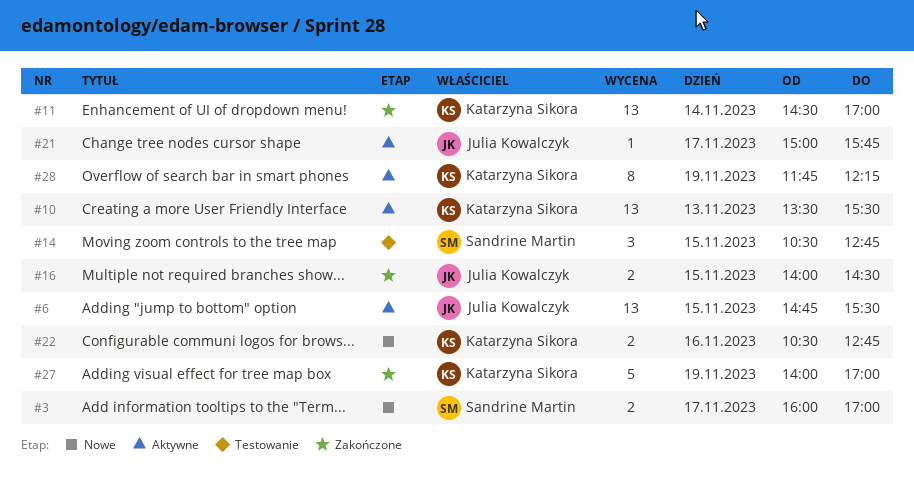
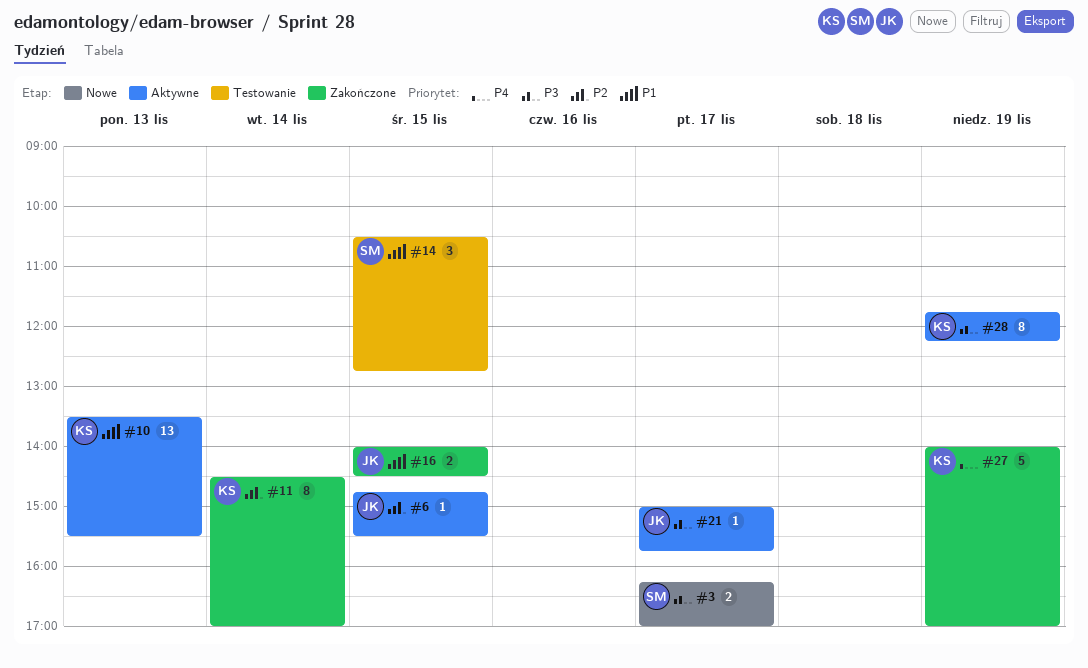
#3, begins: 16:00 -> 16:15
#6, estimate: 13 -> 1
#11, estimate: 13 -> 8
#22: present -> none

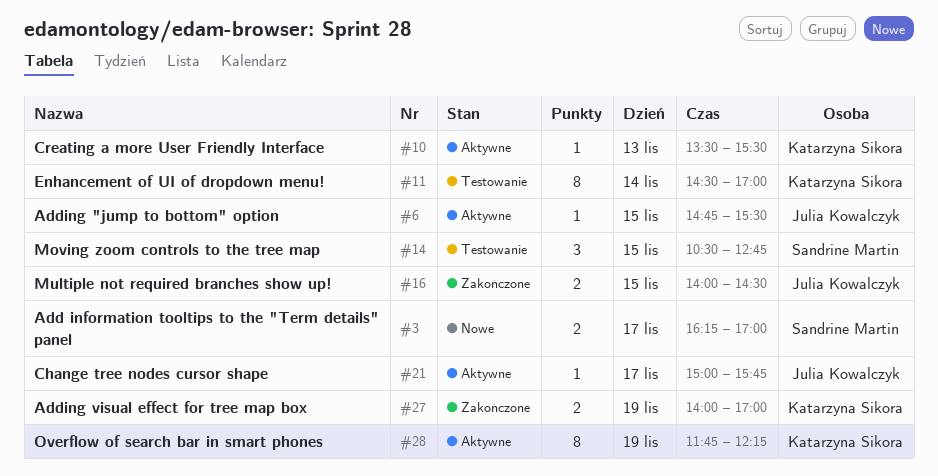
#10, estimate: 13 -> 1
#11, status: Zakończone -> Testowanie
#27, estimate: 5 -> 2

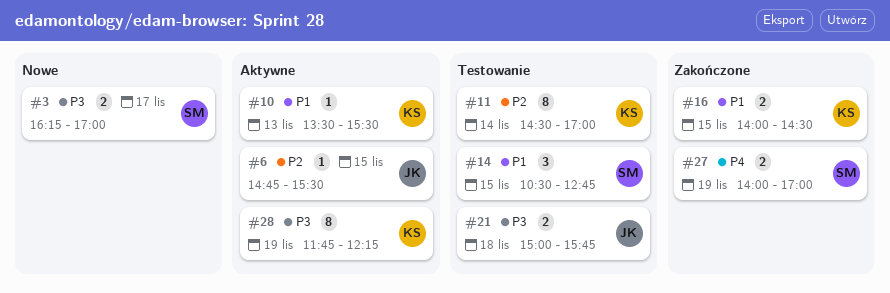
#16, owner: Julia Kowalczyk -> Katarzyna Sikora
#21, status: Aktywne -> Testowanie
#21, estimate: 1 -> 2
#21, day: Nov 17 -> Nov 18
#27, owner: Katarzyna Sikora -> Sandrine Martin

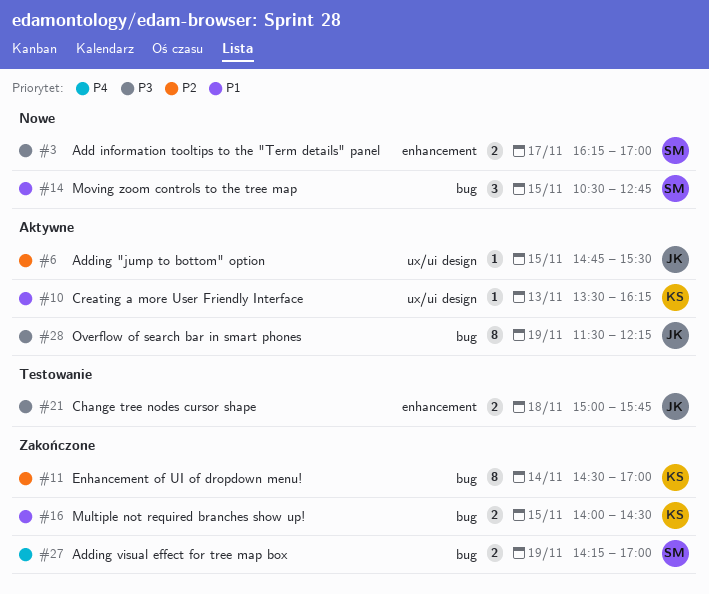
#10, ends: 15:30 -> 16:15
#11, status: Testowanie -> Zakończone
#14, status: Testowanie -> Nowe
#27, begins: 14:00 -> 14:15
#28, owner: KS -> JK
#28, begins: 11:45 -> 11:30

